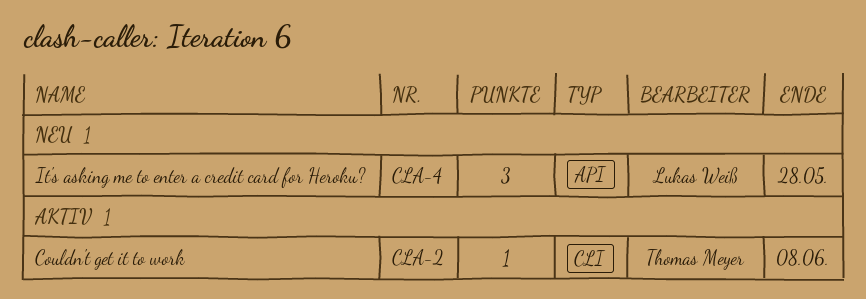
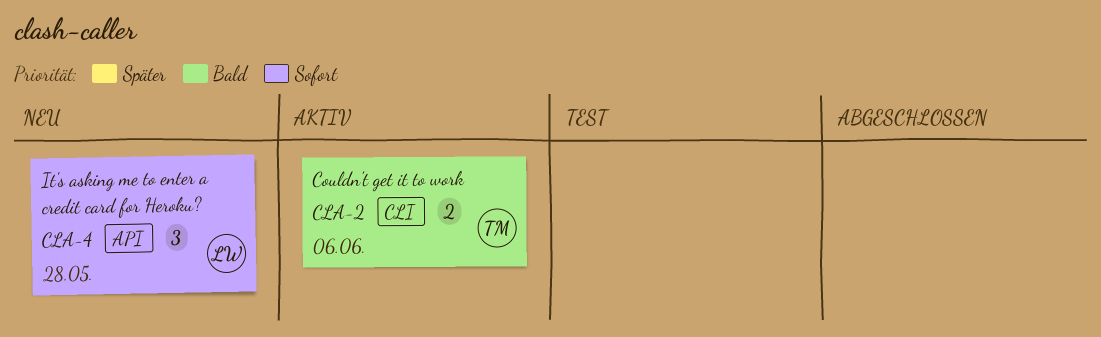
CLA-2, estimate: 1 -> 2
CLA-2, due: Jun 8 -> Jun 6

